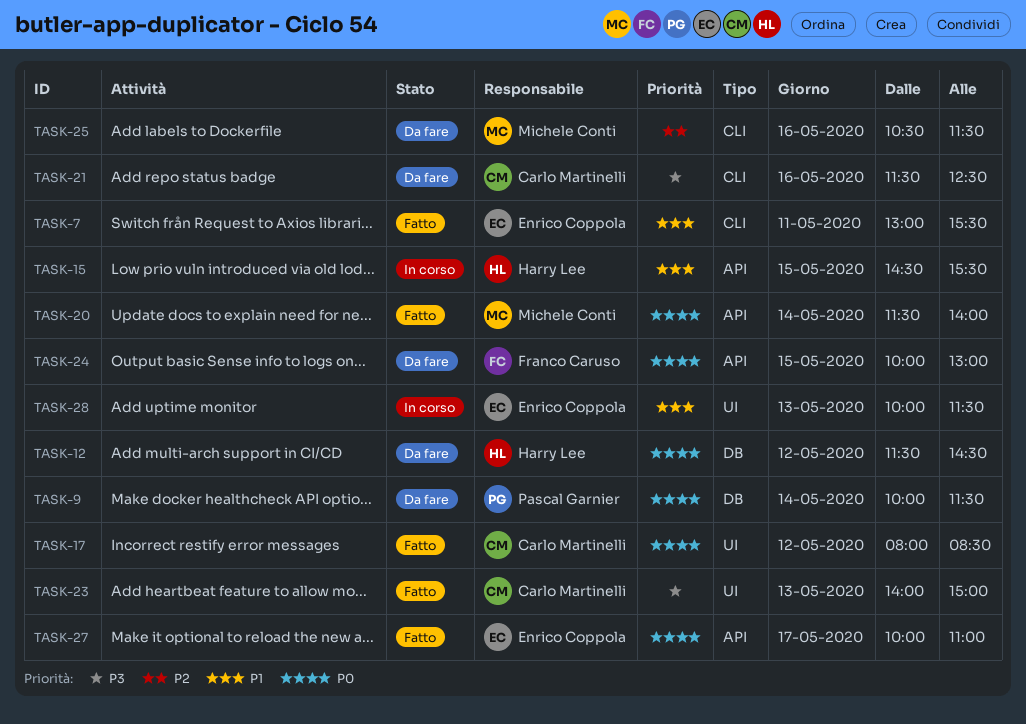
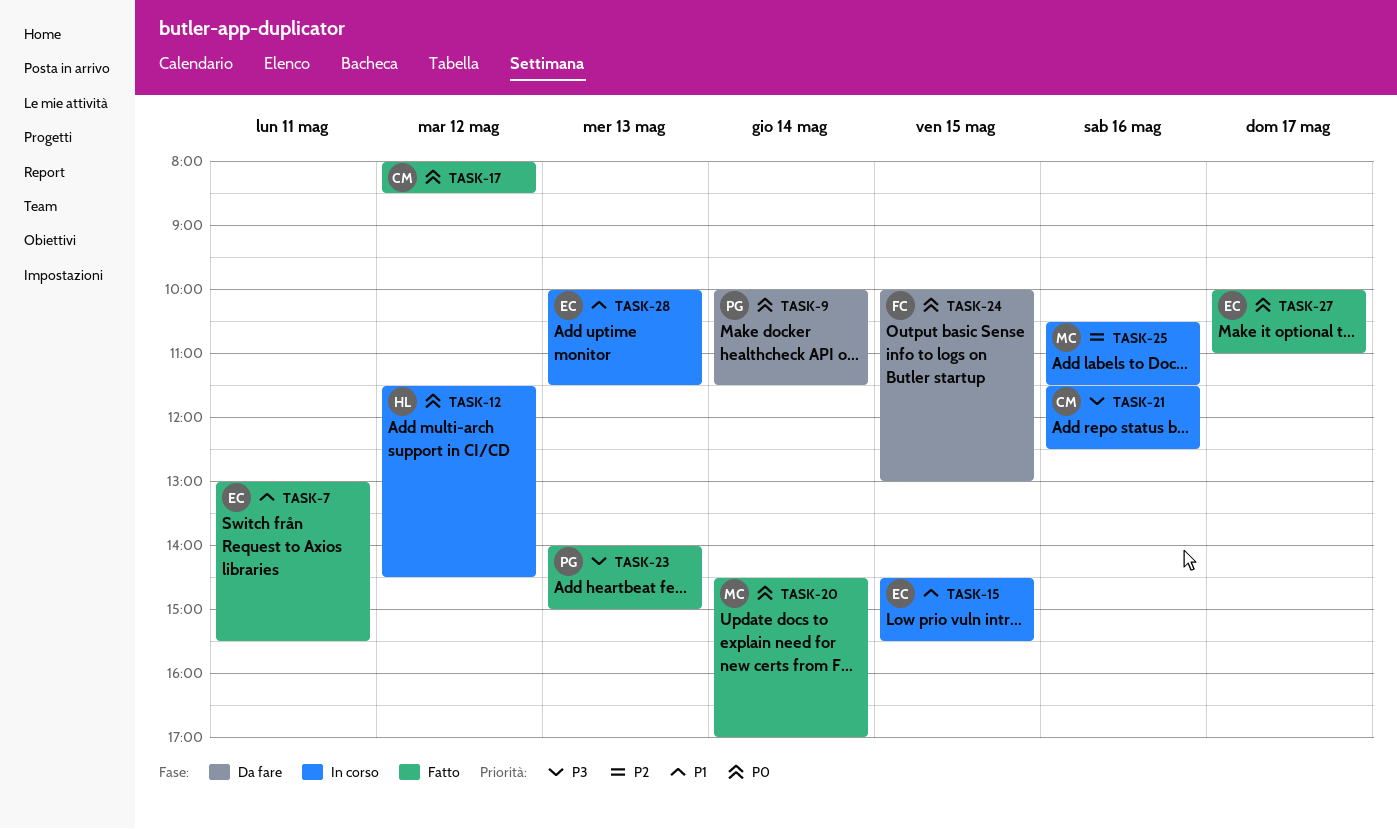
TASK-12, status: Da fare -> In corso
TASK-15, owner: Harry Lee -> Enrico Coppola
TASK-20, begins: 11:30 -> 14:30
TASK-20, ends: 14:00 -> 17:00
TASK-21, status: Da fare -> In corso
TASK-23, owner: Carlo Martinelli -> Pascal Garnier
TASK-25, status: Da fare -> In corso

